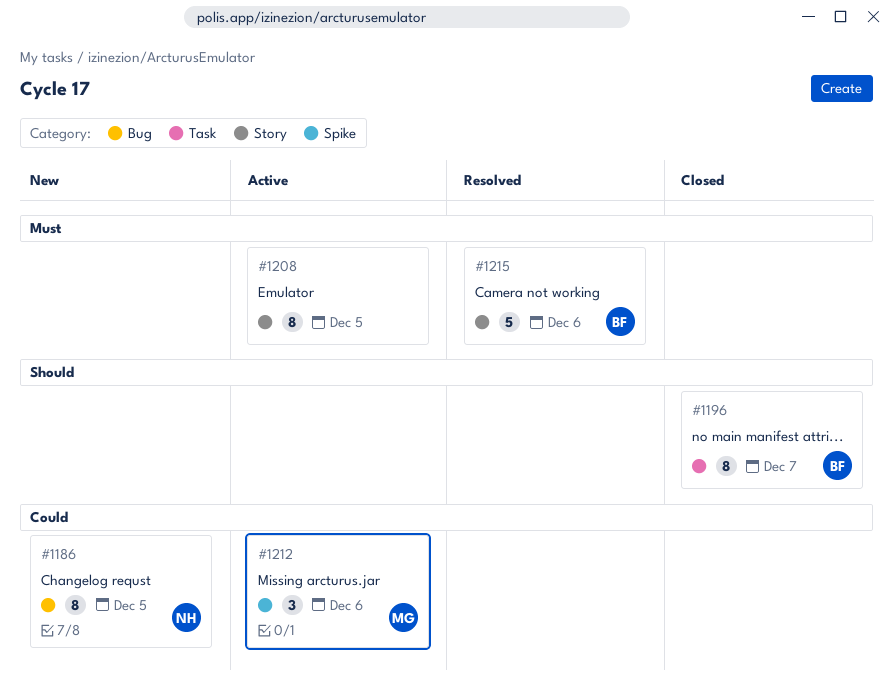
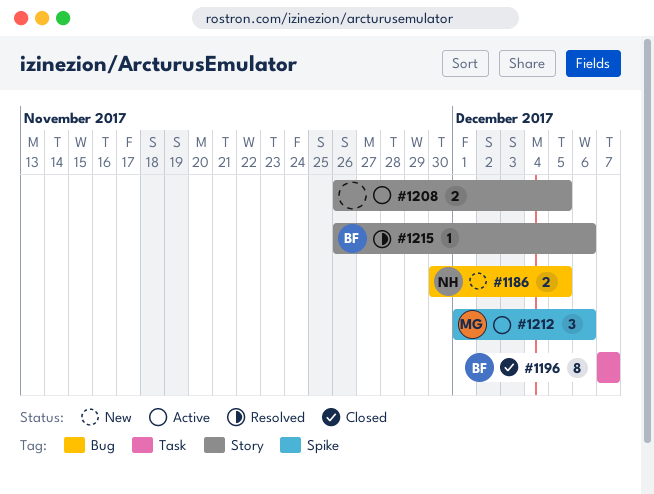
#1186, estimate: 8 -> 2
#1208, estimate: 8 -> 2
#1215, estimate: 5 -> 1

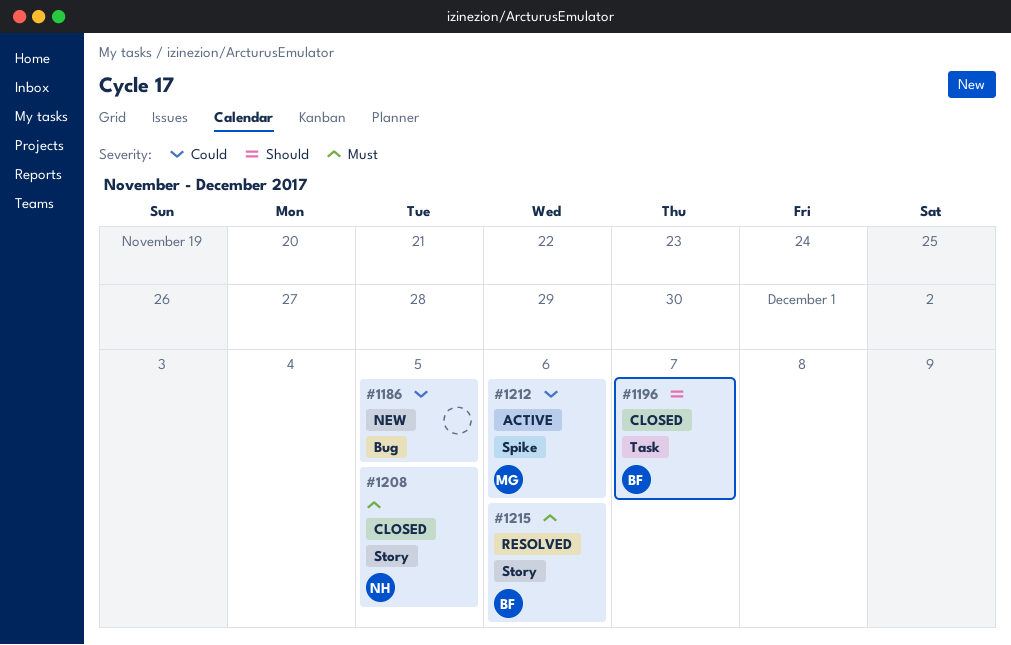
#1186, owner: NH -> none
#1208, status: Active -> Closed
#1208, owner: none -> NH

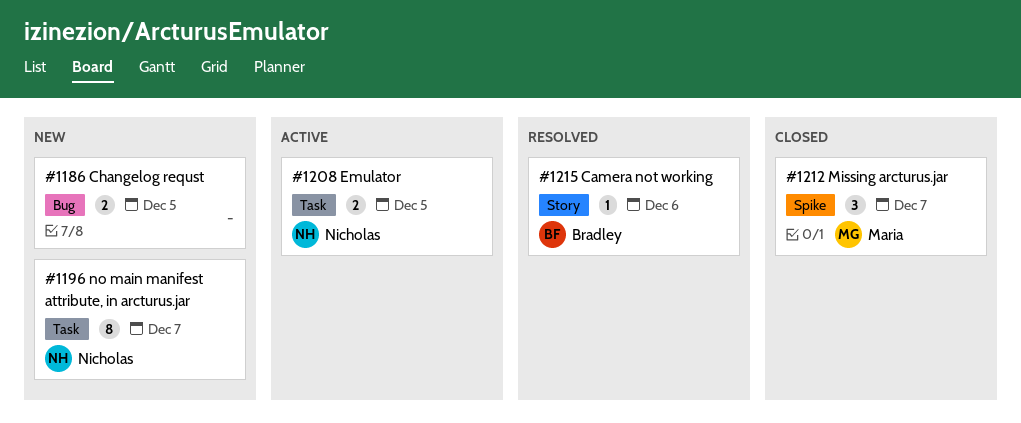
#1196, status: Closed -> New
#1196, owner: Bradley -> Nicholas
#1208, status: Closed -> Active
#1208, label: Story -> Task
#1212, status: Active -> Closed
#1212, due: Dec 6 -> Dec 7

